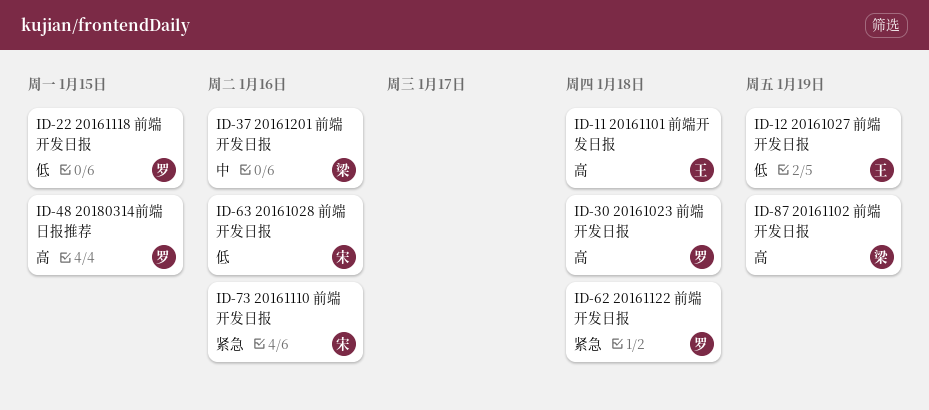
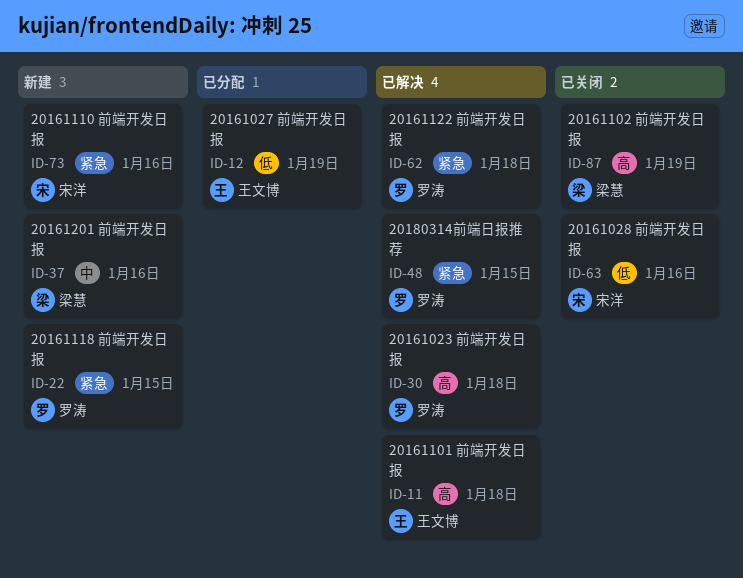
ID-22, priority: 低 -> 紧急
ID-48, priority: 高 -> 紧急

